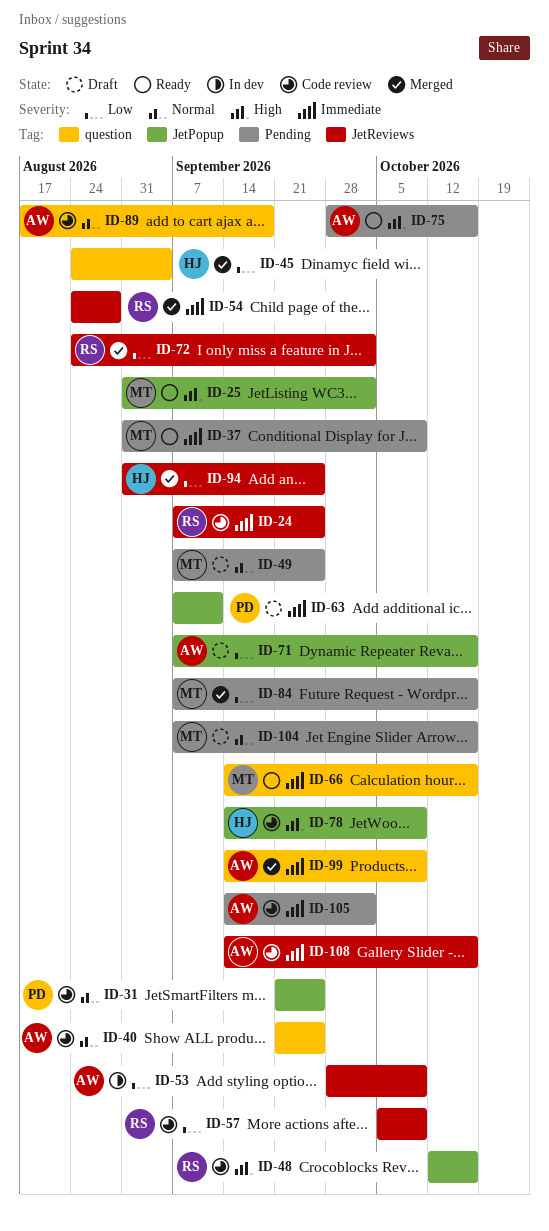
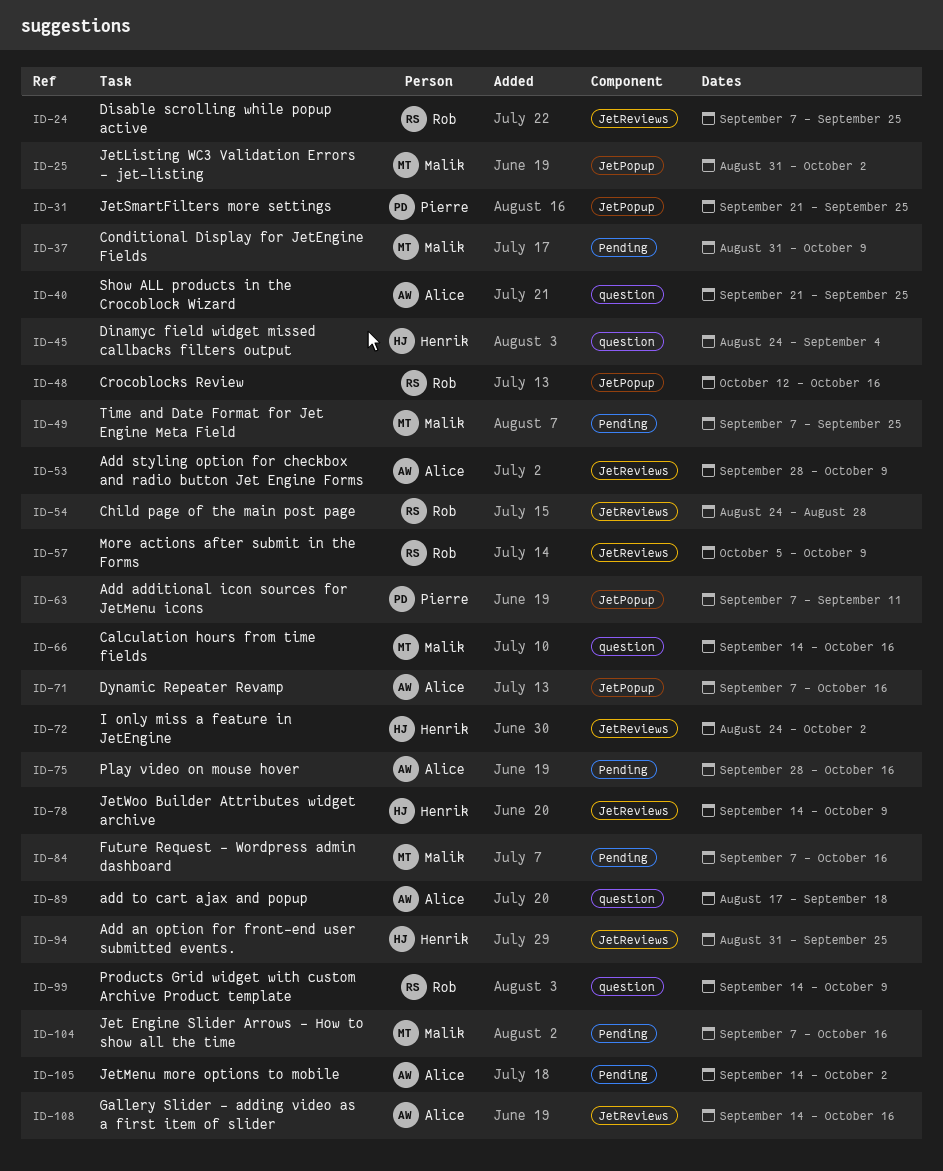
ID-72, owner: Rob -> Henrik
ID-78, label: JetPopup -> JetReviews
ID-99, owner: Alice -> Rob

